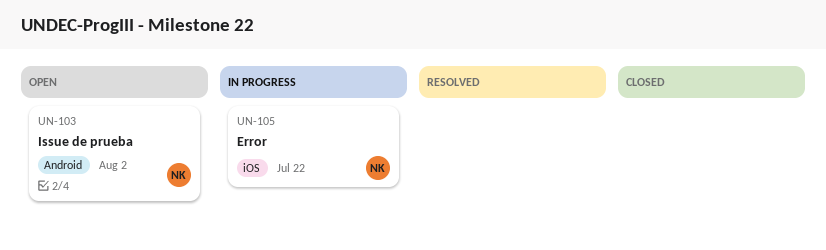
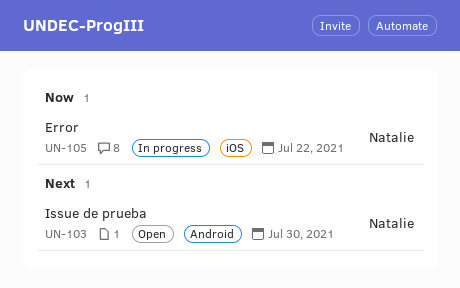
UN-103, due: Aug 2 -> Jul 30

